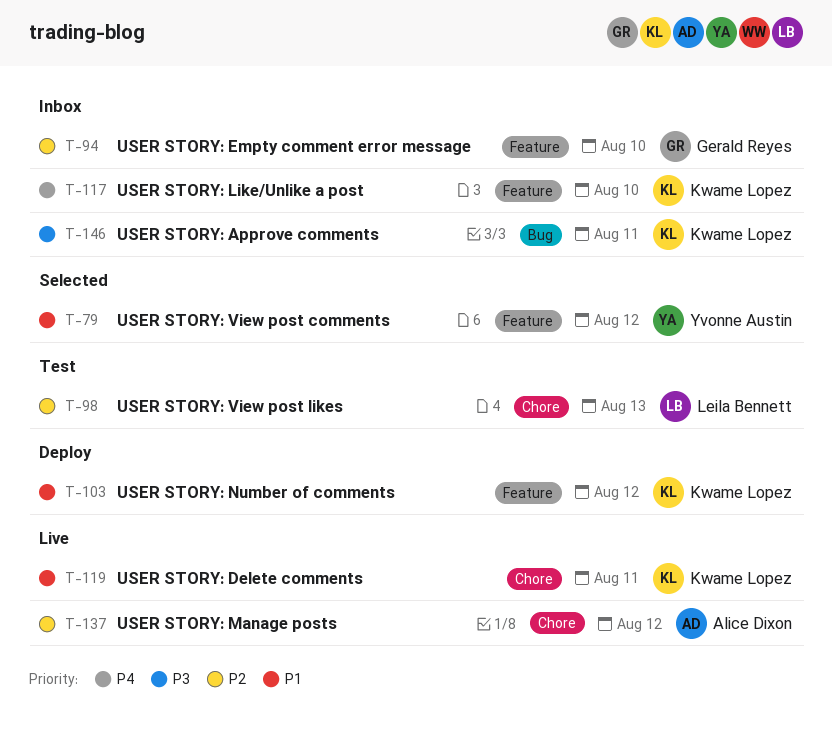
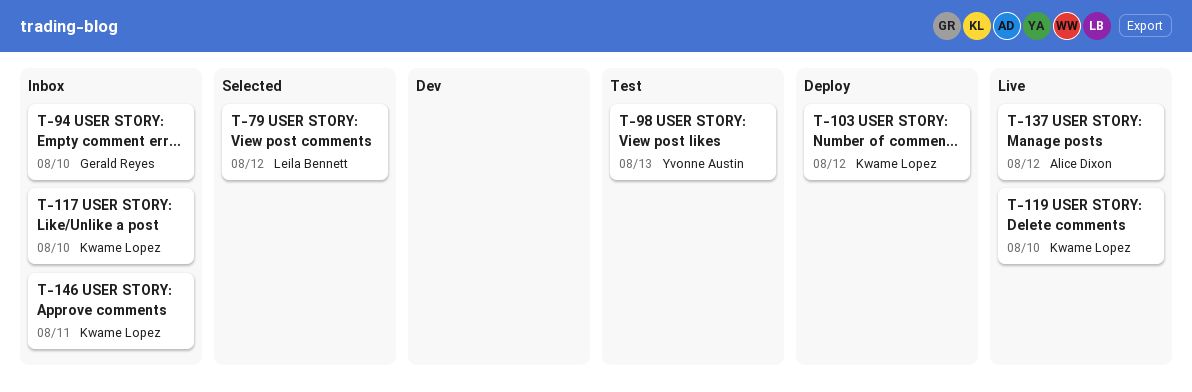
T-79, owner: Yvonne Austin -> Leila Bennett
T-98, owner: Leila Bennett -> Yvonne Austin
T-119, due: Aug 11 -> Aug 10

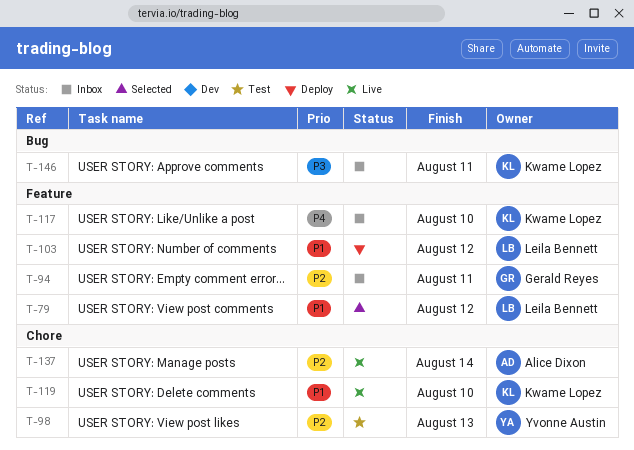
T-94, due: Aug 10 -> Aug 11
T-103, owner: Kwame Lopez -> Leila Bennett
T-137, due: Aug 12 -> Aug 14

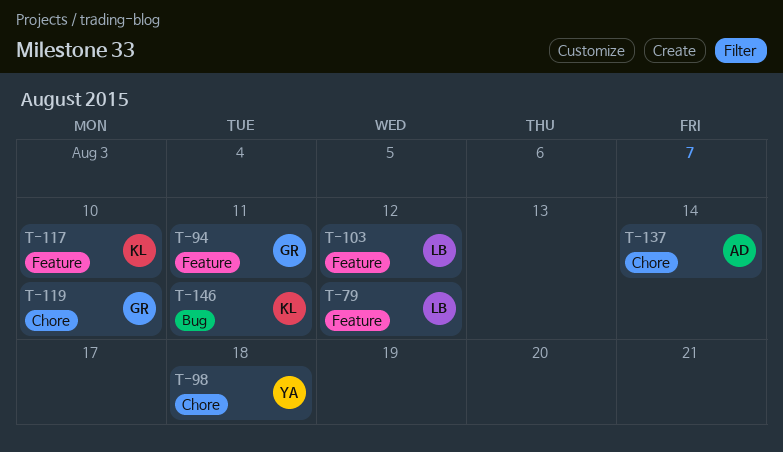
T-98, due: Aug 13 -> Aug 18
T-119, owner: Kwame Lopez -> Gerald Reyes

